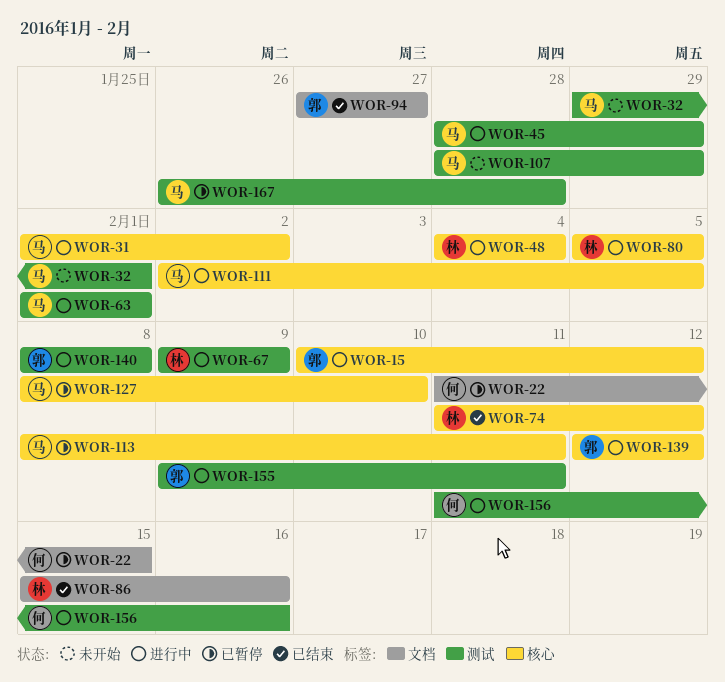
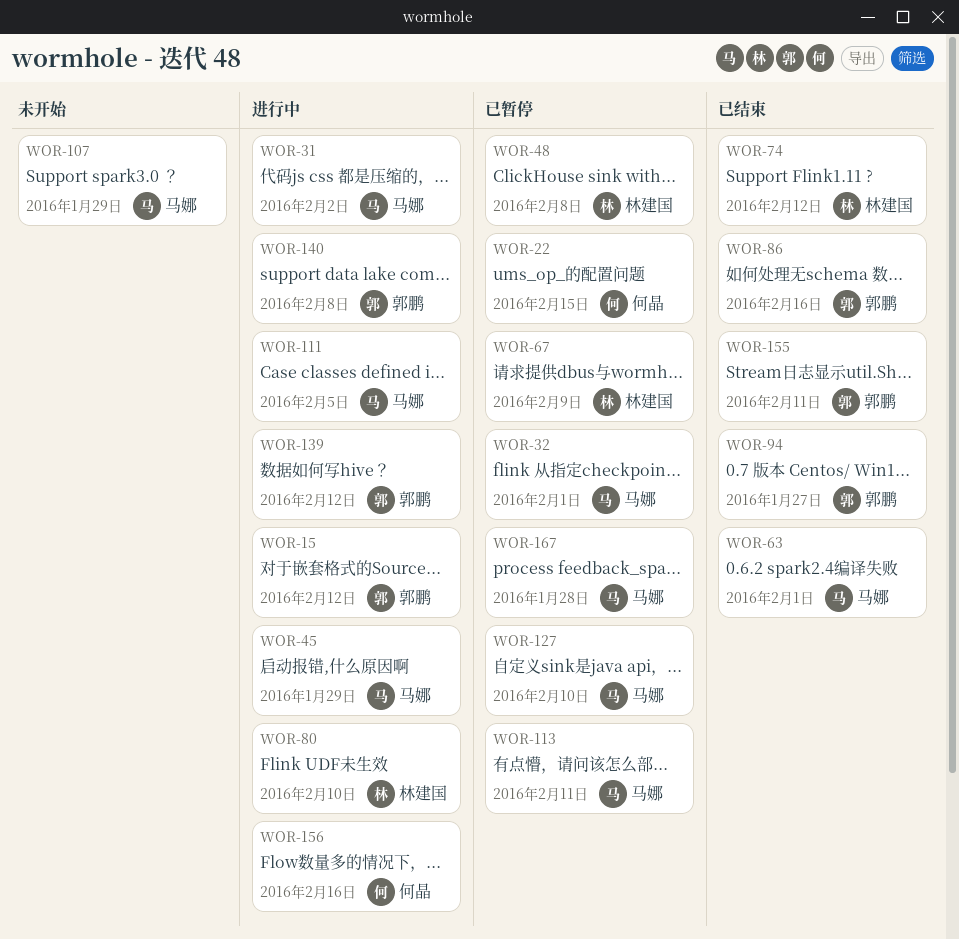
WOR-32, status: 未开始 -> 已暂停
WOR-48, status: 进行中 -> 已暂停
WOR-48, due: Feb 4 -> Feb 8
WOR-63, status: 进行中 -> 已结束
WOR-67, status: 进行中 -> 已暂停
WOR-80, due: Feb 5 -> Feb 10
WOR-86, owner: 林建国 -> 郭鹏
WOR-155, status: 进行中 -> 已结束

